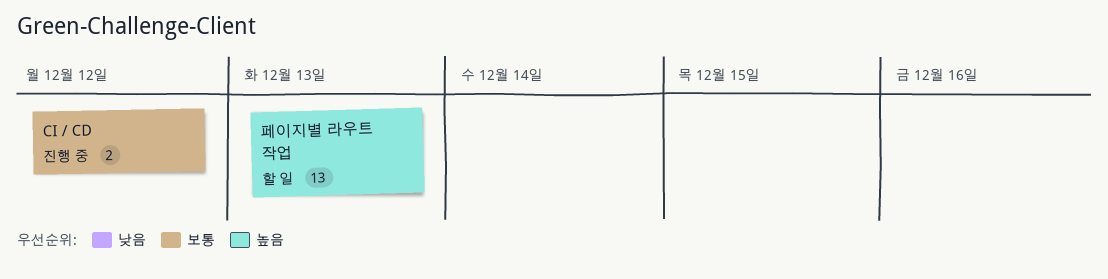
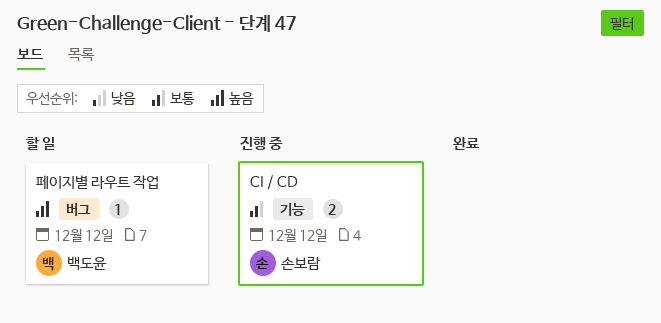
페이지별 라우트 작업, estimate: 13 -> 1
페이지별 라우트 작업, due: Dec 13 -> Dec 12

